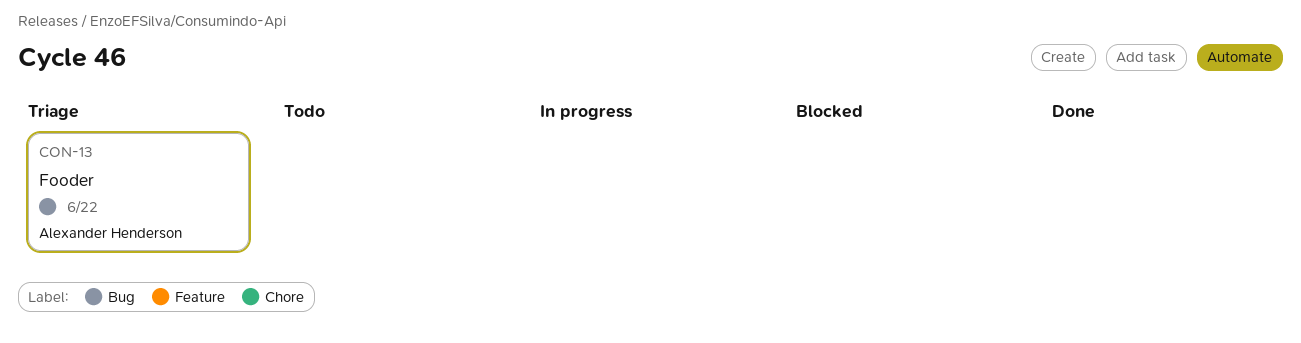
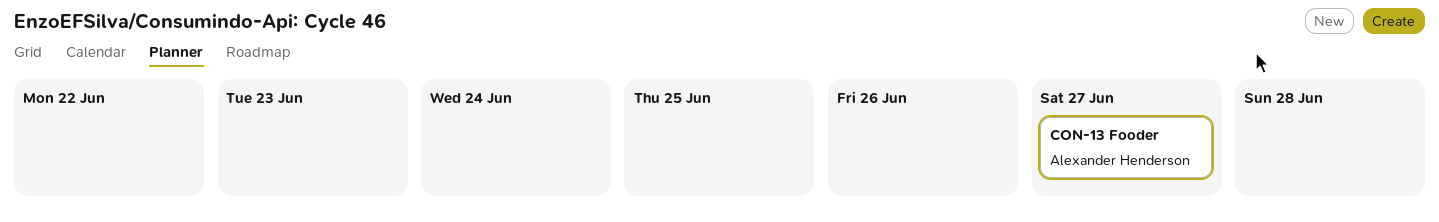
CON-13, due: Jun 22 -> Jun 27

